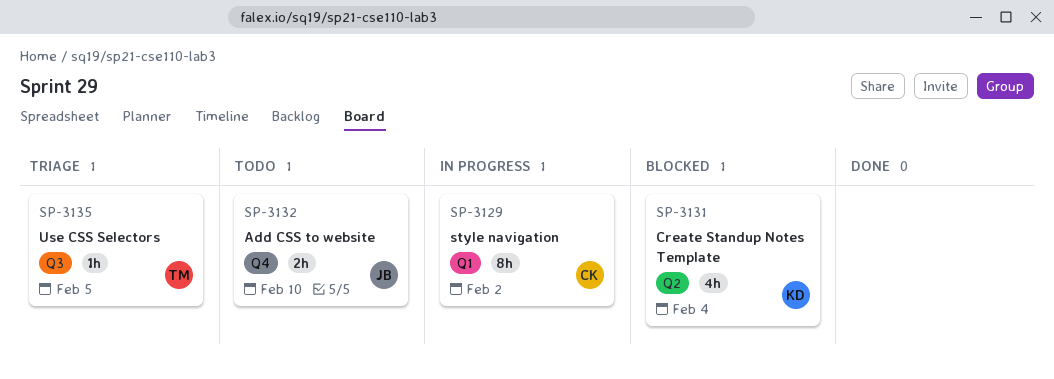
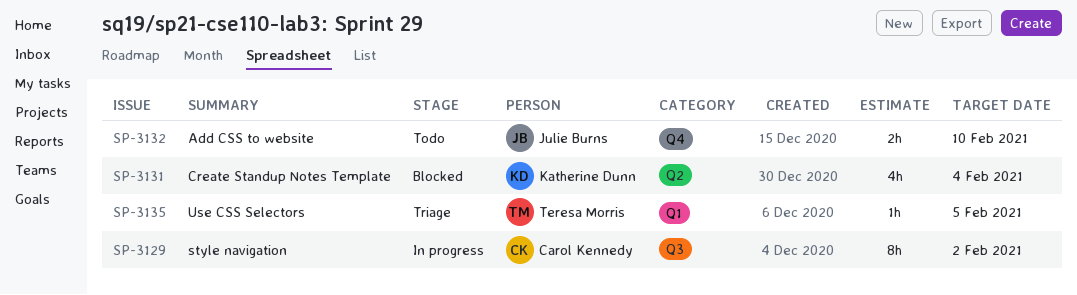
SP-3129, label: Q1 -> Q3
SP-3135, label: Q3 -> Q1

